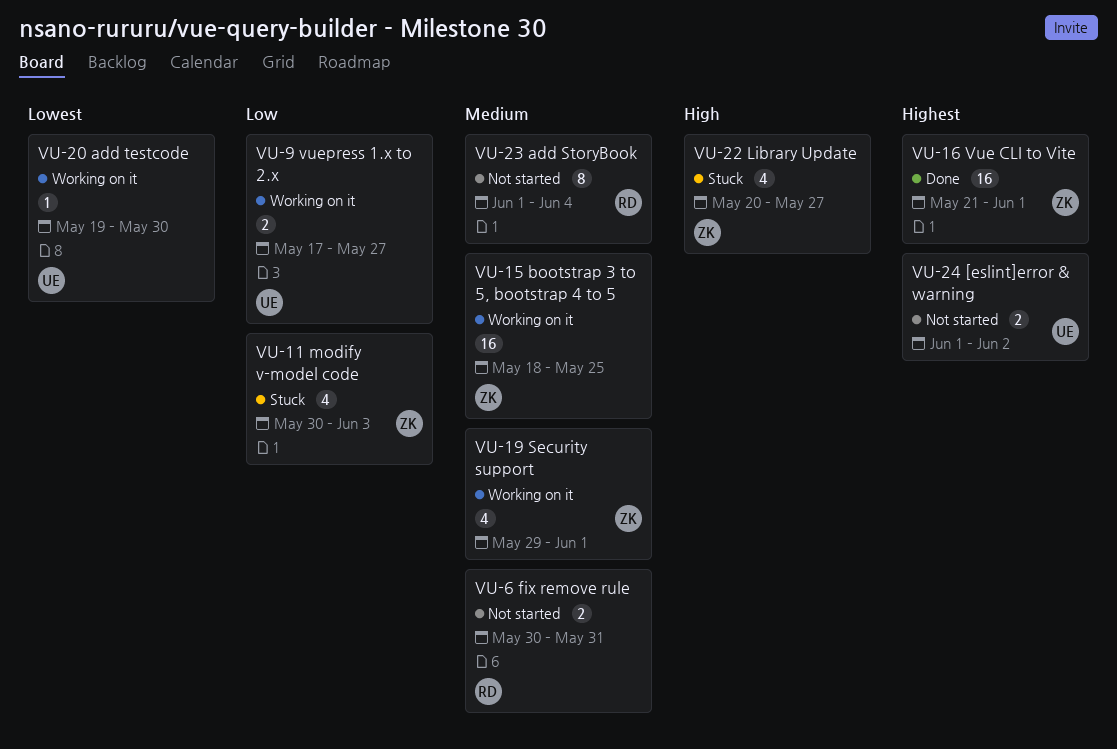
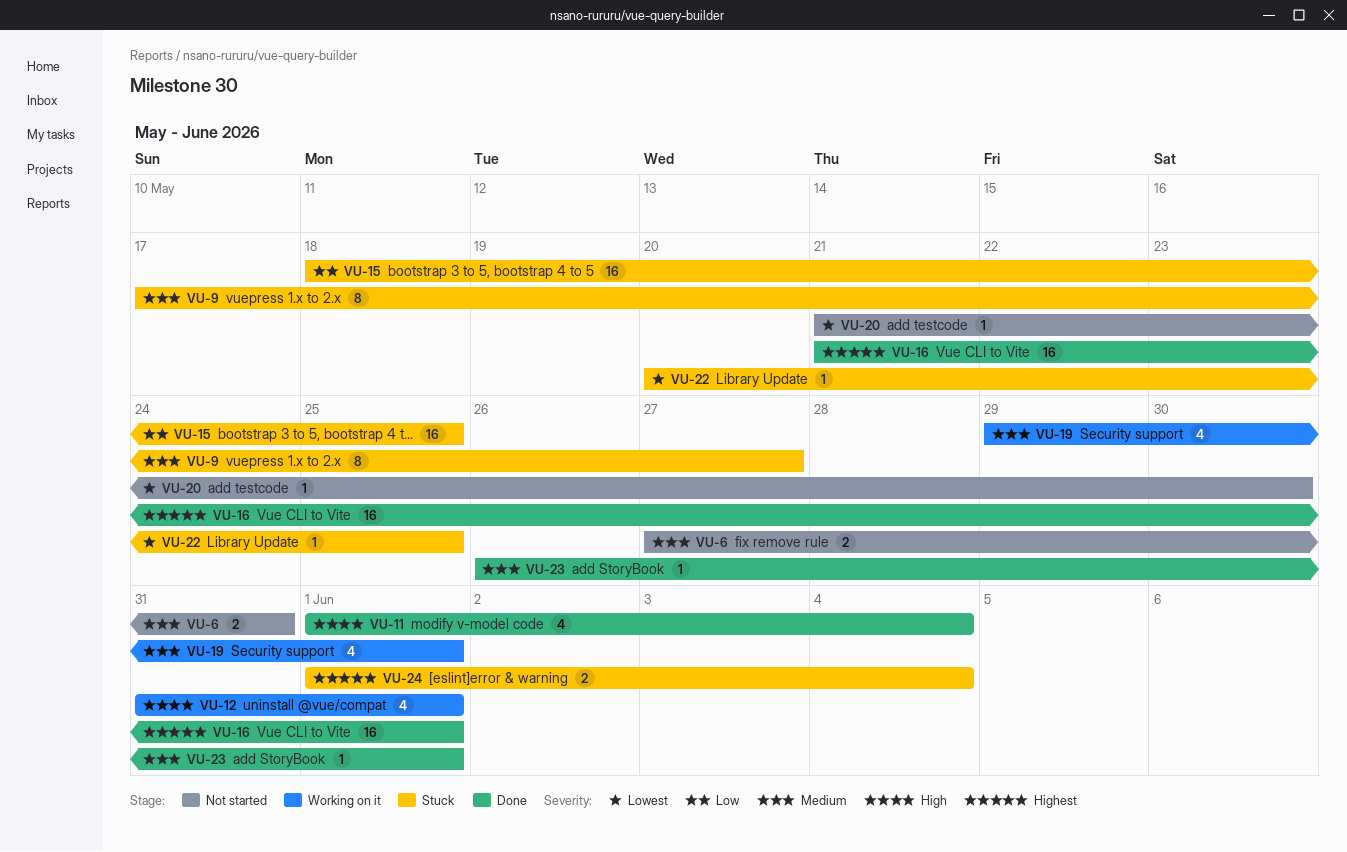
VU-6, start: May 30 -> May 27
VU-9, status: Working on it -> Stuck
VU-9, priority: Low -> Medium
VU-9, estimate: 2 -> 8
VU-11, status: Stuck -> Done
VU-11, priority: Low -> High
VU-11, start: May 30 -> Jun 1
VU-11, due: Jun 3 -> Jun 4
VU-12: none -> present
VU-15, status: Working on it -> Stuck
VU-15, priority: Medium -> Low
VU-20, status: Working on it -> Not started
VU-20, start: May 19 -> May 21
VU-22, priority: High -> Lowest
VU-22, estimate: 4 -> 1
VU-22, due: May 27 -> May 25
VU-23, status: Not started -> Done
VU-23, estimate: 8 -> 1
VU-23, start: Jun 1 -> May 26
VU-23, due: Jun 4 -> Jun 1
VU-24, status: Not started -> Stuck
VU-24, due: Jun 2 -> Jun 4

